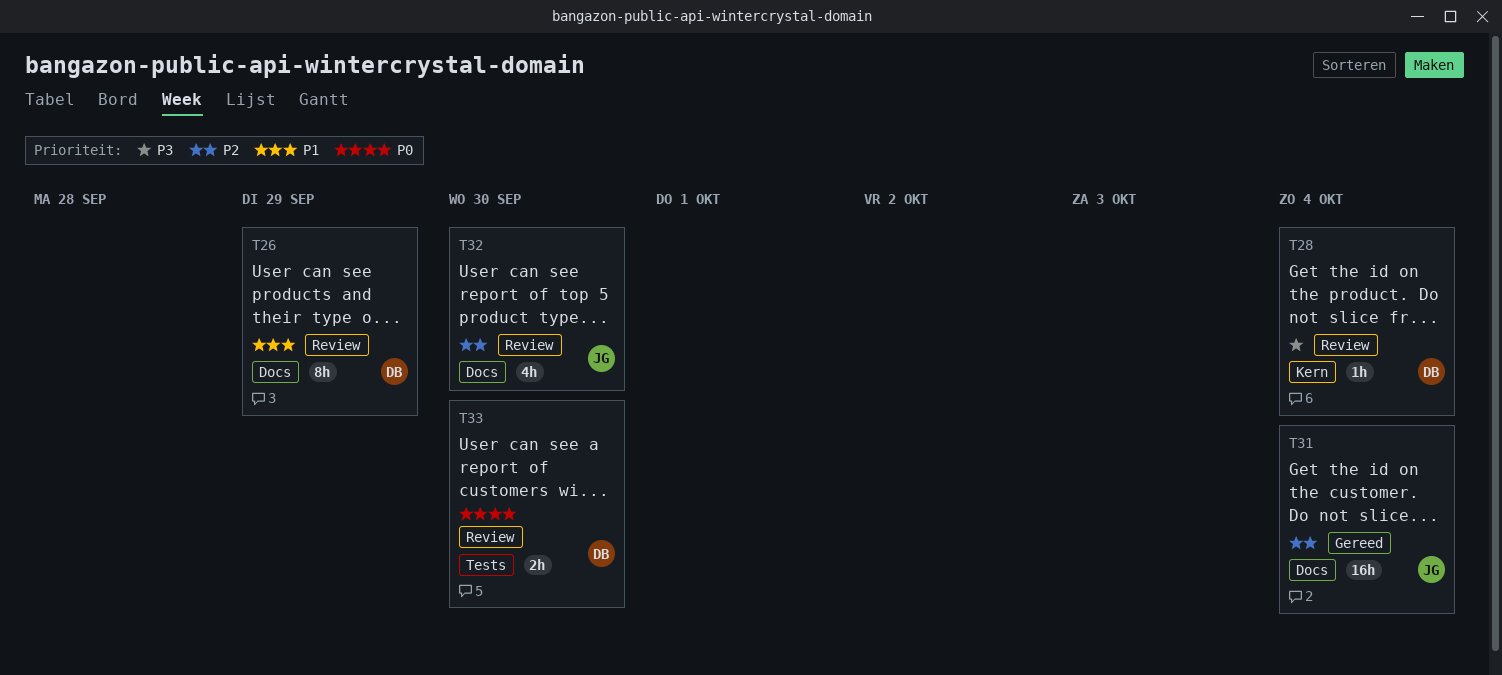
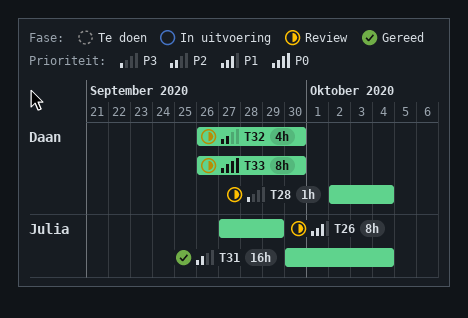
T26, owner: Daan -> Julia
T32, owner: Julia -> Daan
T33, estimate: 2h -> 8h

